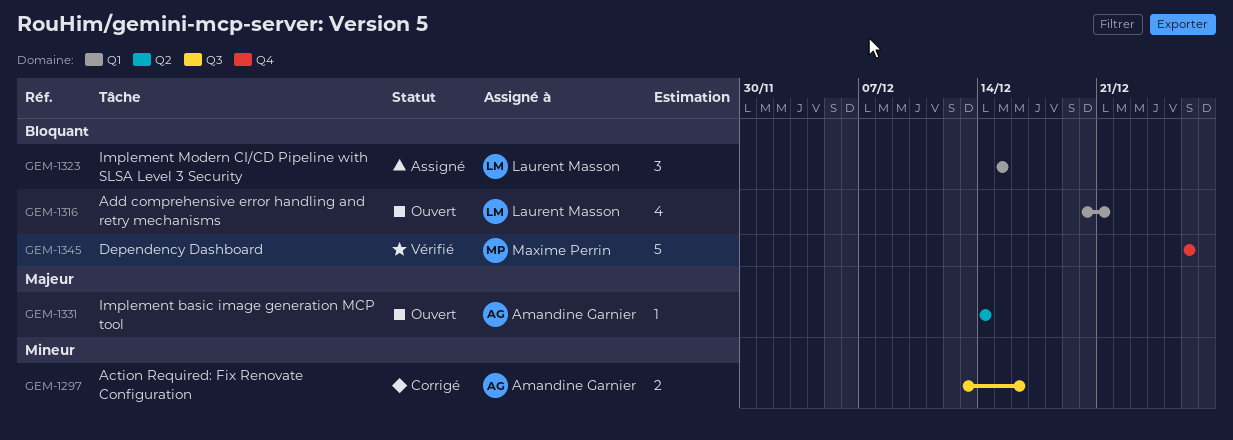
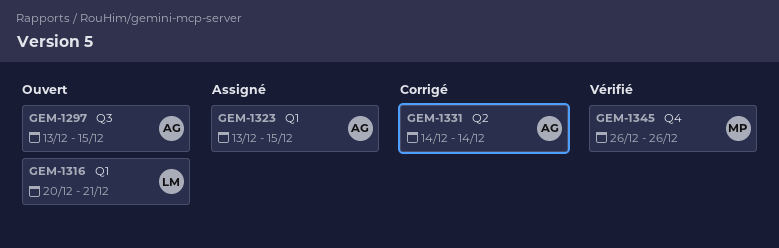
GEM-1297, status: Corrigé -> Ouvert
GEM-1297, due: Dec 16 -> Dec 15
GEM-1323, owner: Laurent Masson -> Amandine Garnier
GEM-1323, start: Dec 15 -> Dec 13
GEM-1331, status: Ouvert -> Corrigé

